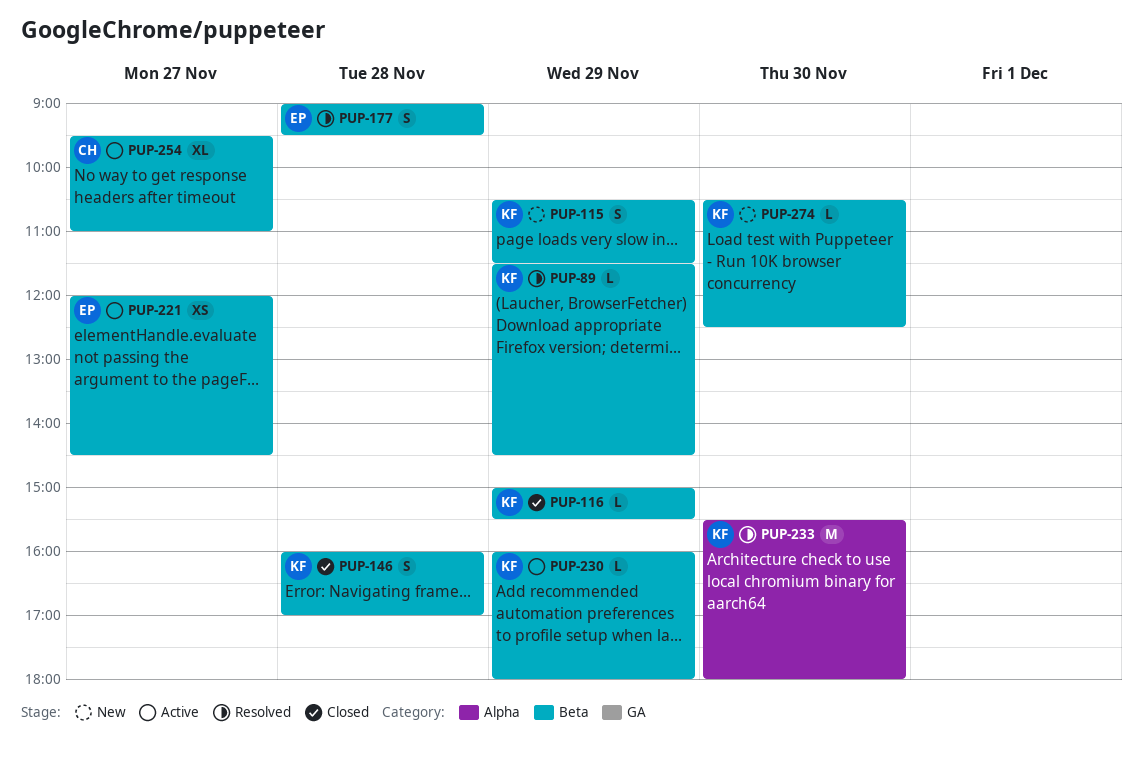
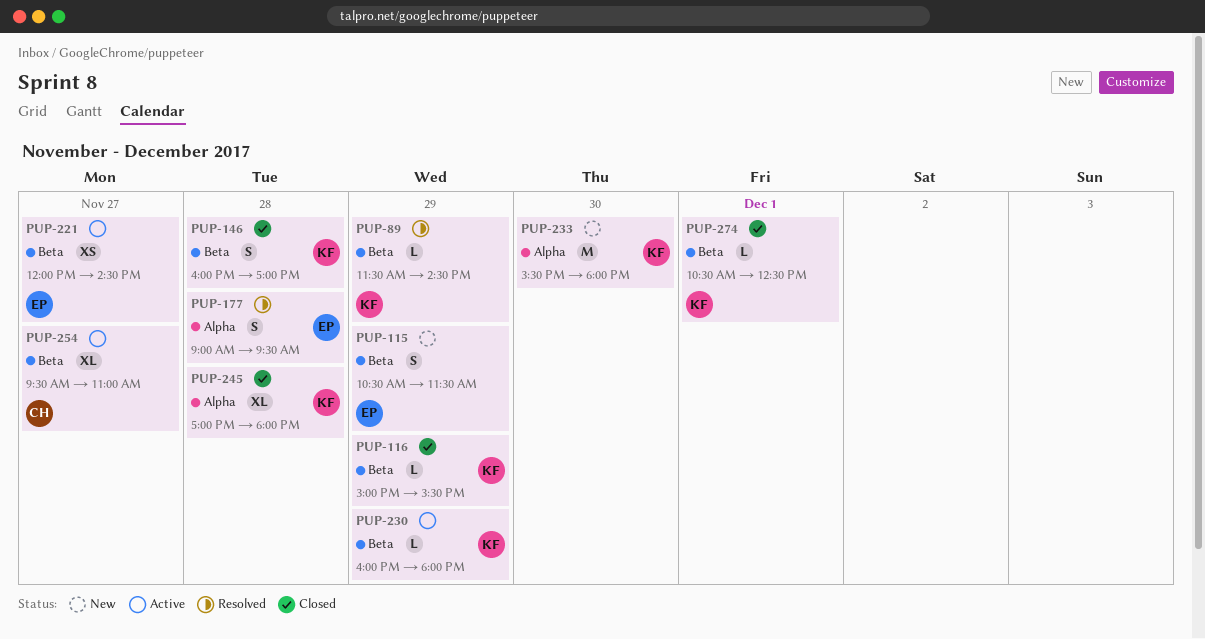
PUP-115, owner: KF -> EP
PUP-177, label: Beta -> Alpha
PUP-233, status: Resolved -> New
PUP-245: none -> present
PUP-274, status: New -> Closed
PUP-274, day: Nov 30 -> Dec 1

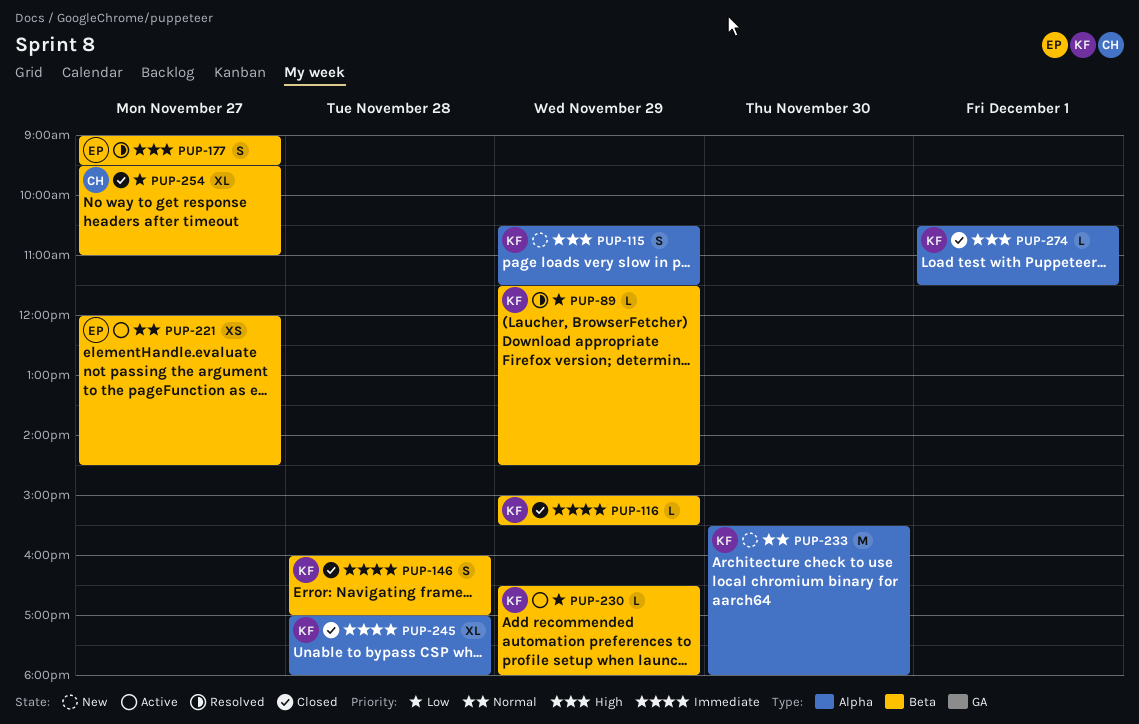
PUP-115, owner: EP -> KF
PUP-115, label: Beta -> Alpha
PUP-177, label: Alpha -> Beta
PUP-177, day: Nov 28 -> Nov 27
PUP-230, begins: 16:00 -> 16:30
PUP-254, status: Active -> Closed
PUP-274, label: Beta -> Alpha
PUP-274, ends: 12:30 -> 11:30

